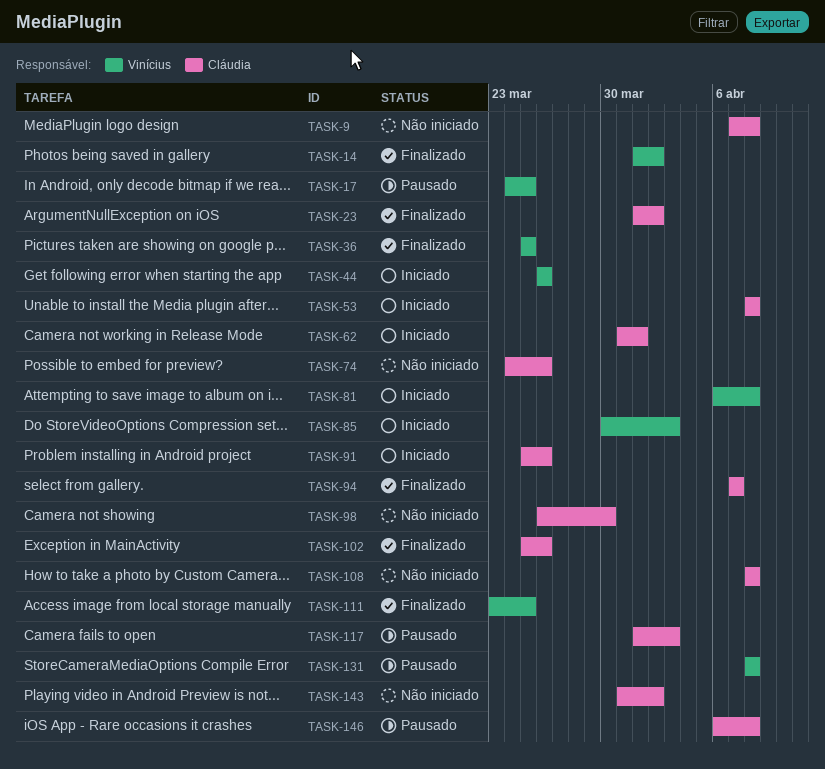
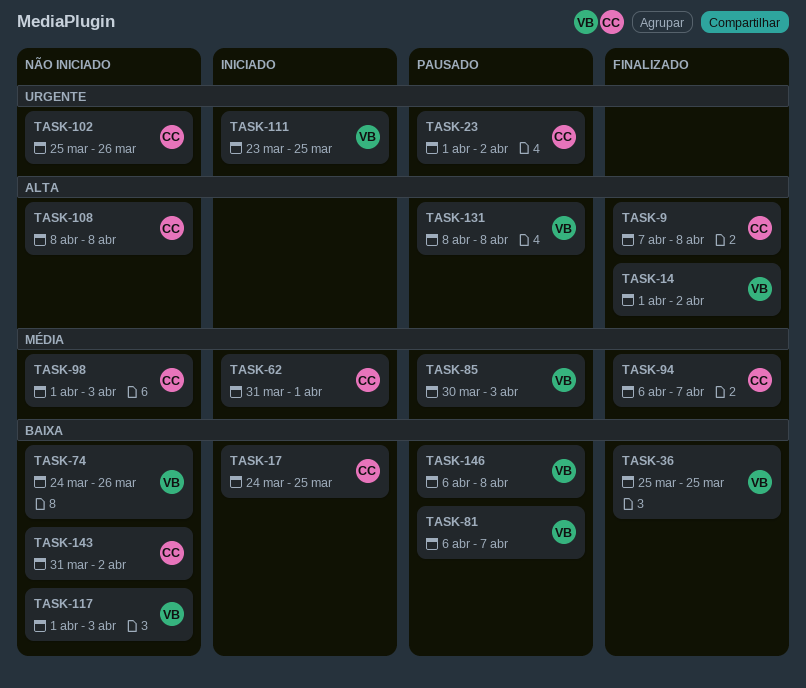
TASK-9, status: Não iniciado -> Finalizado
TASK-17, status: Pausado -> Iniciado
TASK-17, owner: Vinícius -> Cláudia
TASK-23, status: Finalizado -> Pausado
TASK-44: present -> none
TASK-53: present -> none
TASK-74, owner: Cláudia -> Vinícius
TASK-81, status: Iniciado -> Pausado
TASK-81, due: Apr 8 -> Apr 7
TASK-85, status: Iniciado -> Pausado
TASK-91: present -> none
TASK-94, start: Apr 7 -> Apr 6
TASK-98, start: Mar 26 -> Apr 1
TASK-98, due: Mar 30 -> Apr 3
TASK-102, status: Finalizado -> Não iniciado
TASK-111, status: Finalizado -> Iniciado
TASK-117, status: Pausado -> Não iniciado
TASK-117, owner: Cláudia -> Vinícius
TASK-146, owner: Cláudia -> Vinícius

